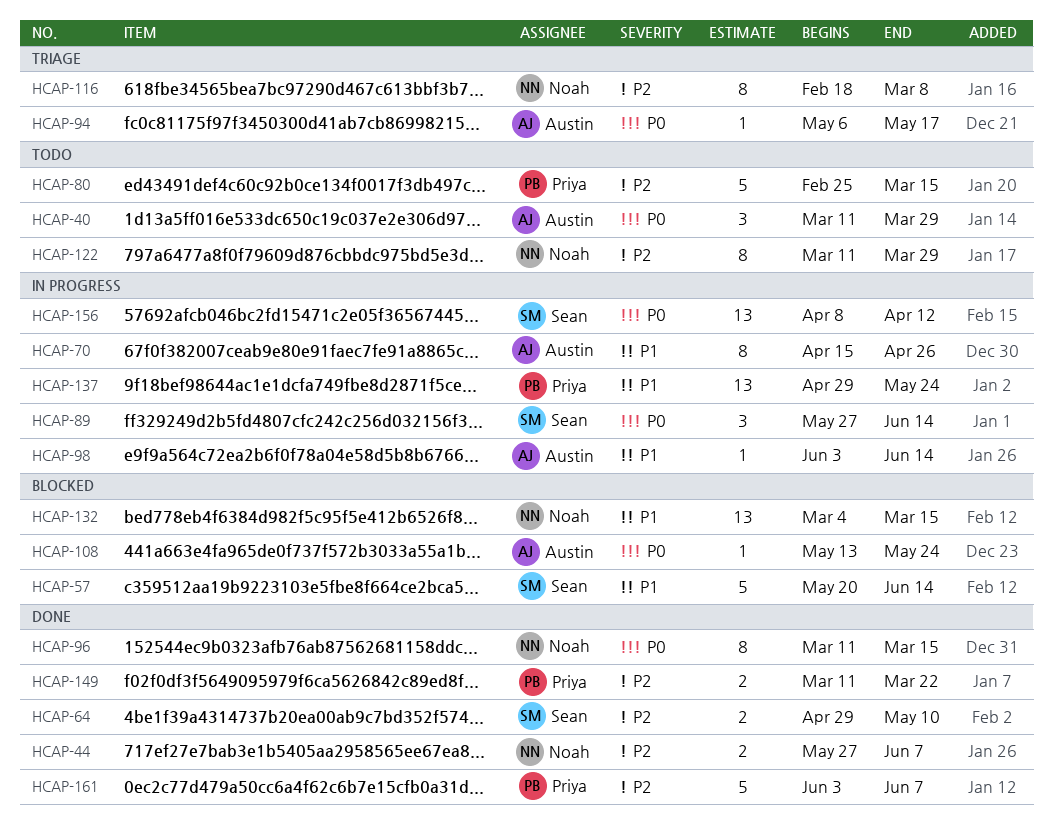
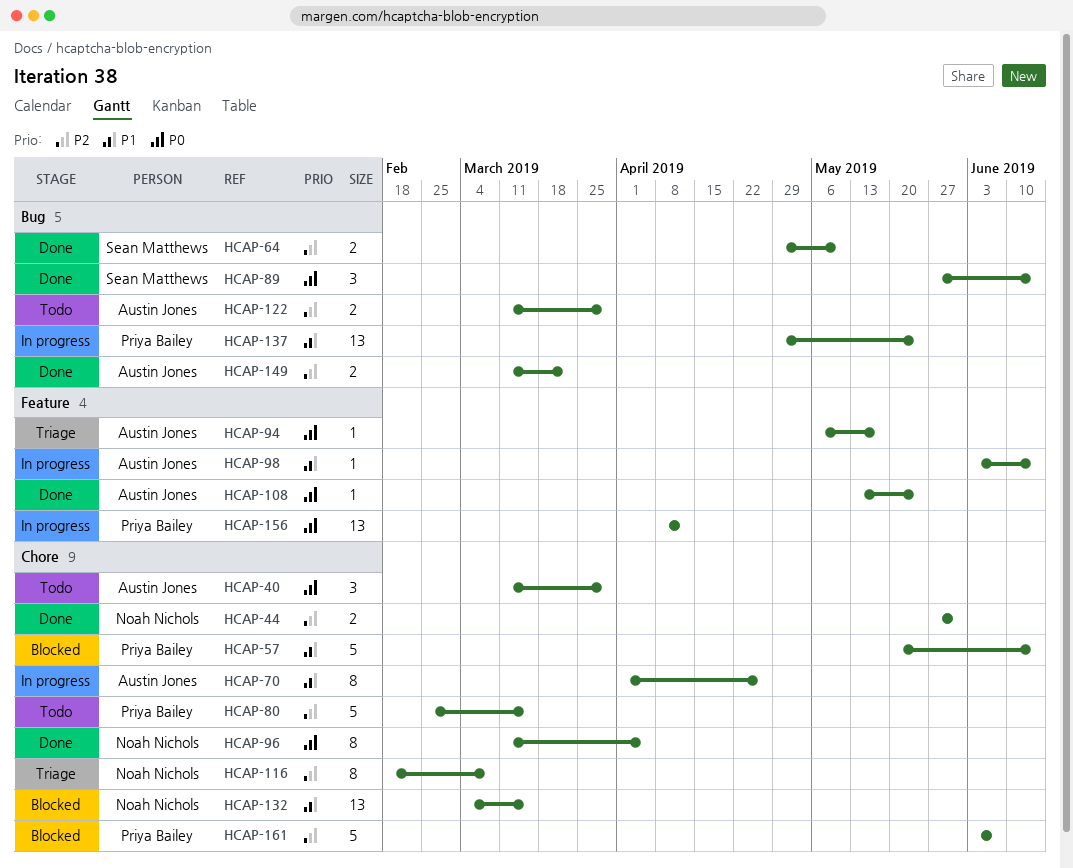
HCAP-44, due: Jun 7 -> May 31
HCAP-57, owner: Sean Matthews -> Priya Bailey
HCAP-70, start: Apr 15 -> Apr 1
HCAP-89, status: In progress -> Done
HCAP-96, due: Mar 15 -> Apr 5
HCAP-108, status: Blocked -> Done
HCAP-122, owner: Noah Nichols -> Austin Jones
HCAP-122, estimate: 8 -> 2
HCAP-149, owner: Priya Bailey -> Austin Jones
HCAP-156, owner: Sean Matthews -> Priya Bailey
HCAP-161, status: Done -> Blocked

